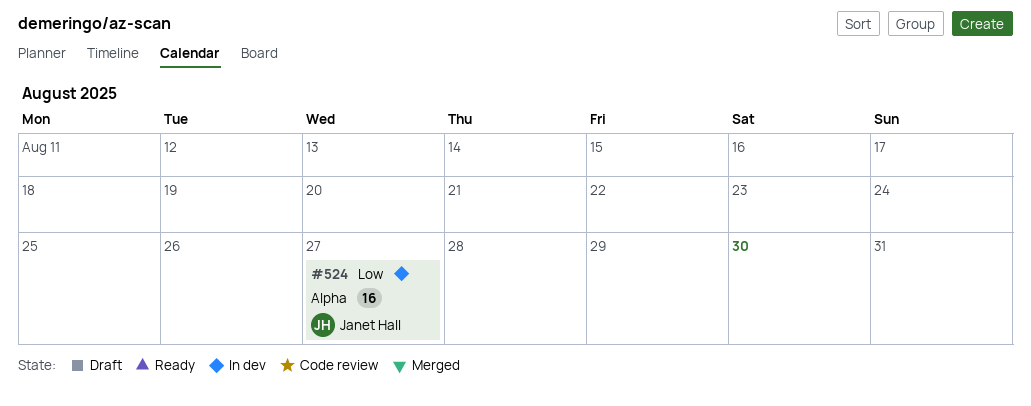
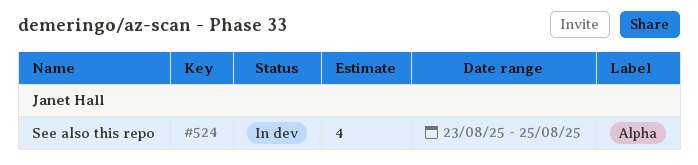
#524, estimate: 16 -> 4
#524, due: Aug 27 -> Aug 25

